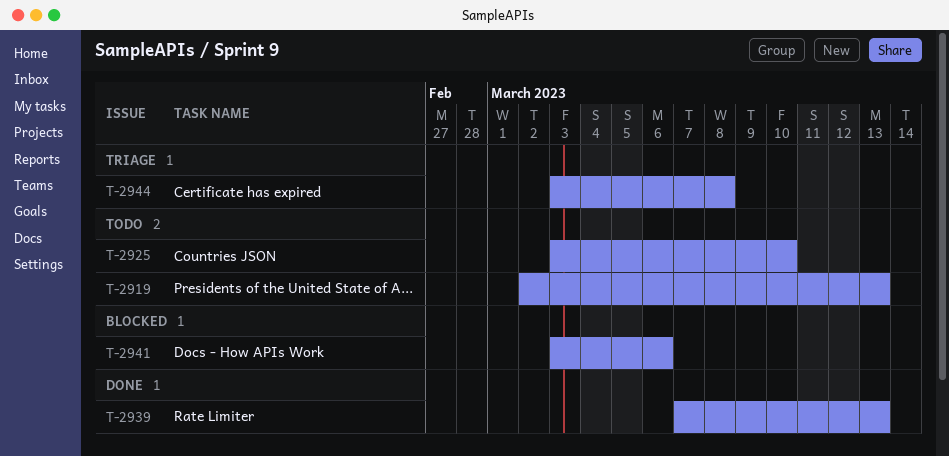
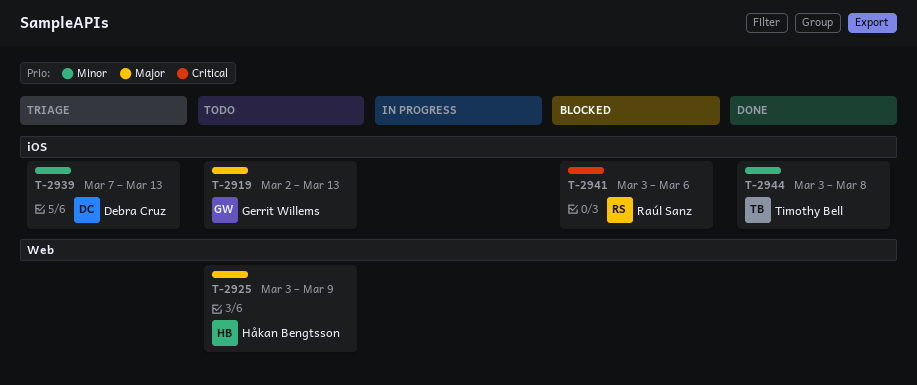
T-2925, due: Mar 10 -> Mar 9
T-2939, status: Done -> Triage
T-2944, status: Triage -> Done

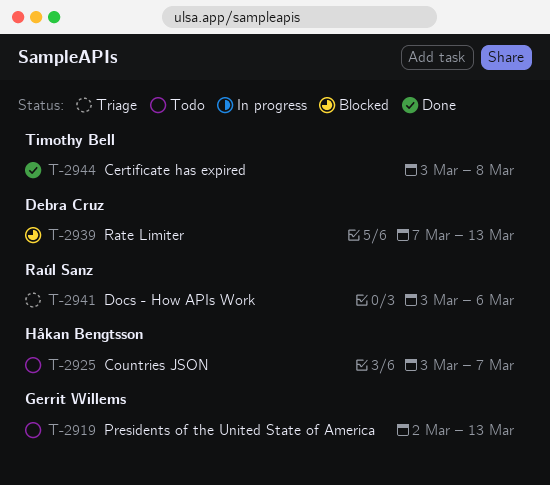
T-2925, due: Mar 9 -> Mar 7
T-2939, status: Triage -> Blocked
T-2941, status: Blocked -> Triage

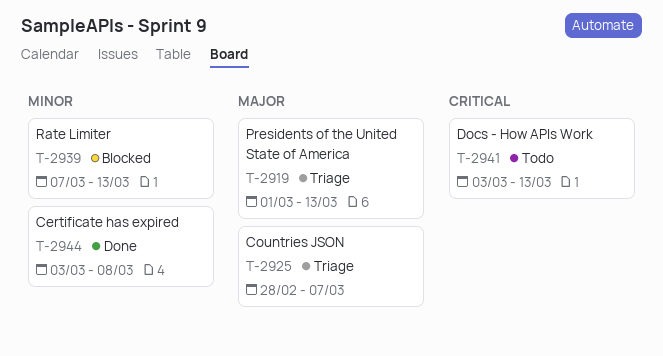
T-2919, status: Todo -> Triage
T-2919, start: Mar 2 -> Mar 1
T-2925, status: Todo -> Triage
T-2925, start: Mar 3 -> Feb 28
T-2941, status: Triage -> Todo
T-2941, due: Mar 6 -> Mar 13

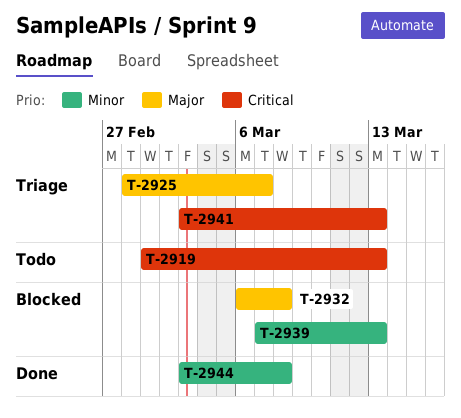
T-2919, status: Triage -> Todo
T-2919, priority: Major -> Critical
T-2932: none -> present
T-2941, status: Todo -> Triage

